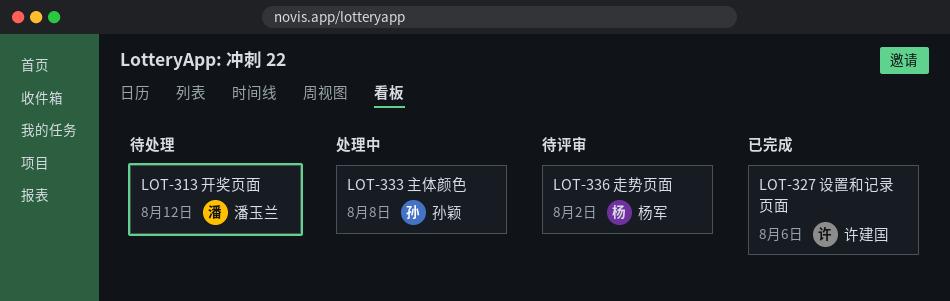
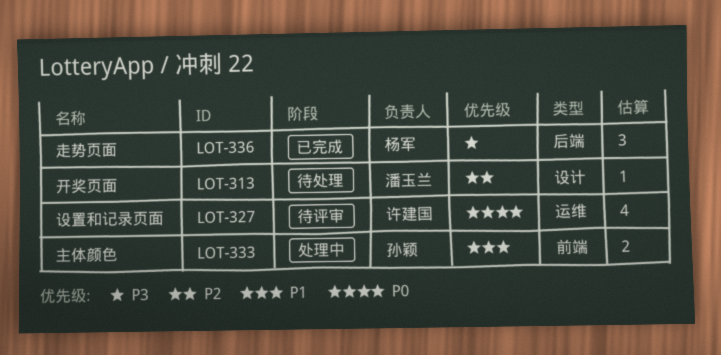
LOT-327, status: 已完成 -> 待评审
LOT-336, status: 待评审 -> 已完成

